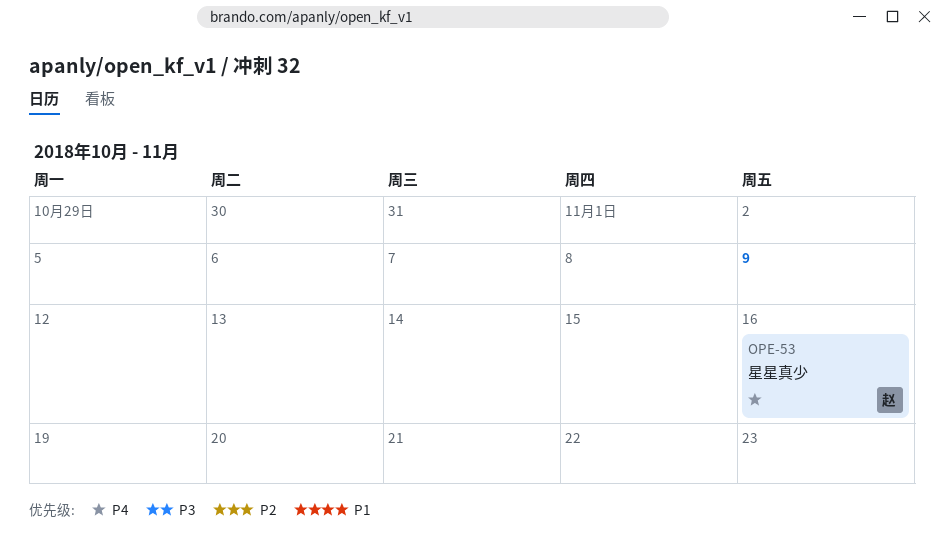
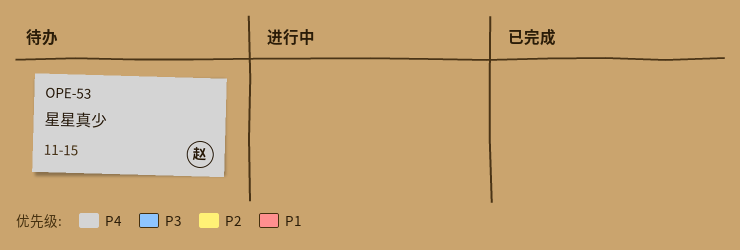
OPE-53, due: Nov 16 -> Nov 15

